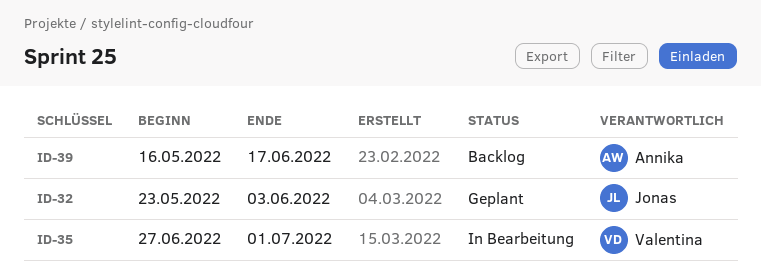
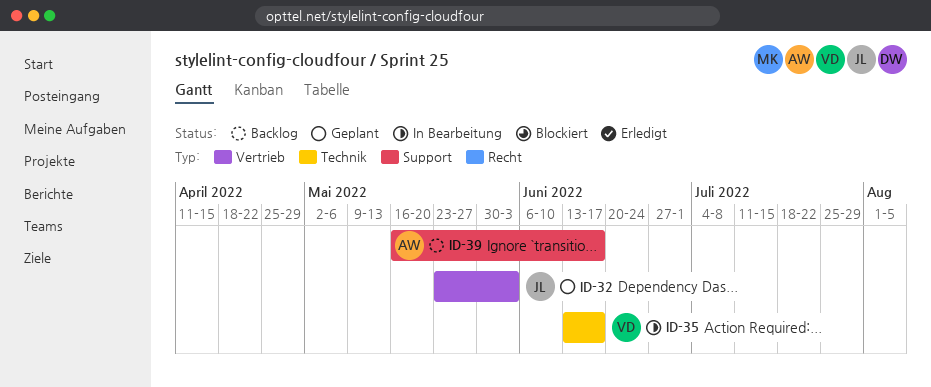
ID-35, start: Jun 27 -> Jun 13
ID-35, due: Jul 1 -> Jun 17

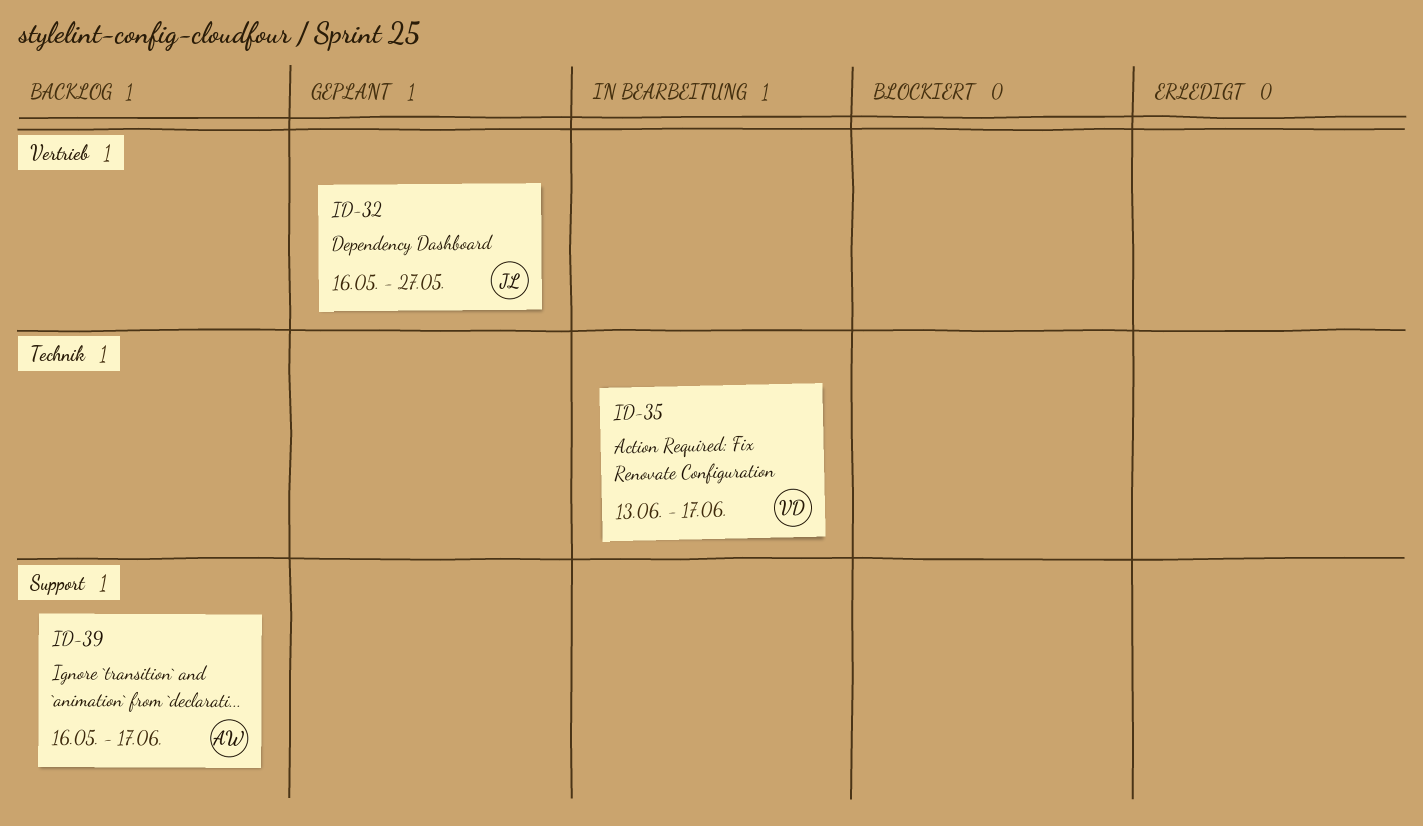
ID-32, start: May 23 -> May 16
ID-32, due: Jun 3 -> May 27

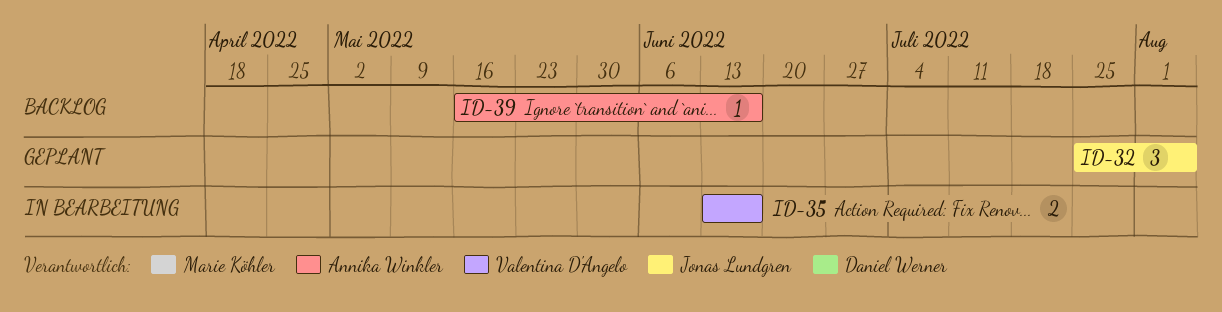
ID-32, start: May 16 -> Jul 25
ID-32, due: May 27 -> Aug 5

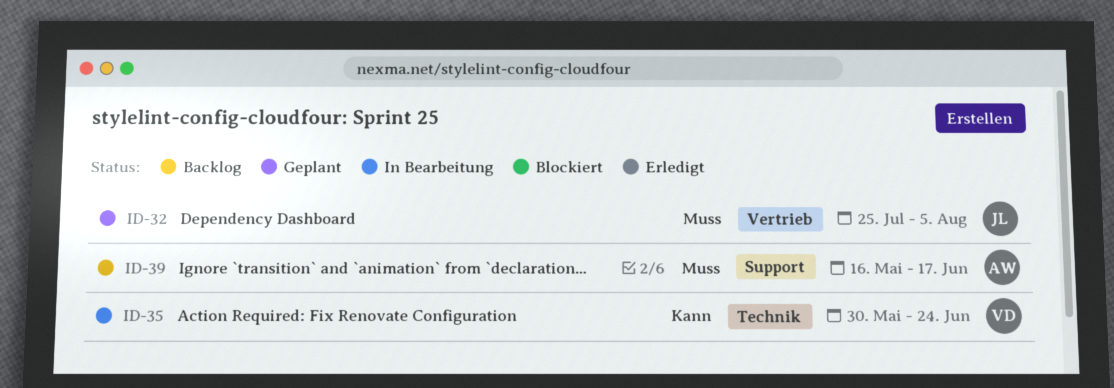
ID-35, start: Jun 13 -> May 30
ID-35, due: Jun 17 -> Jun 24

